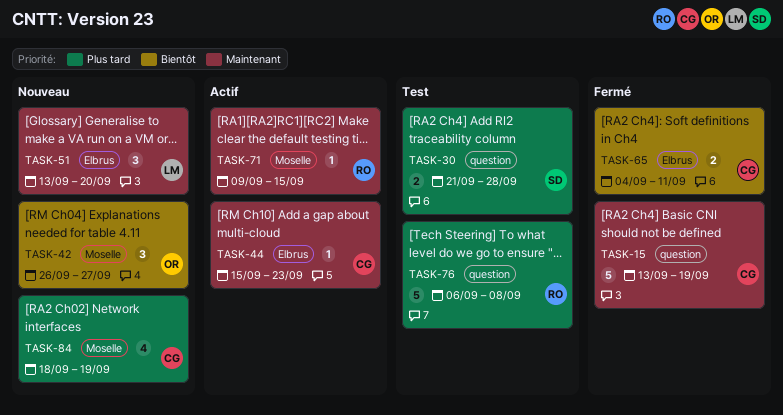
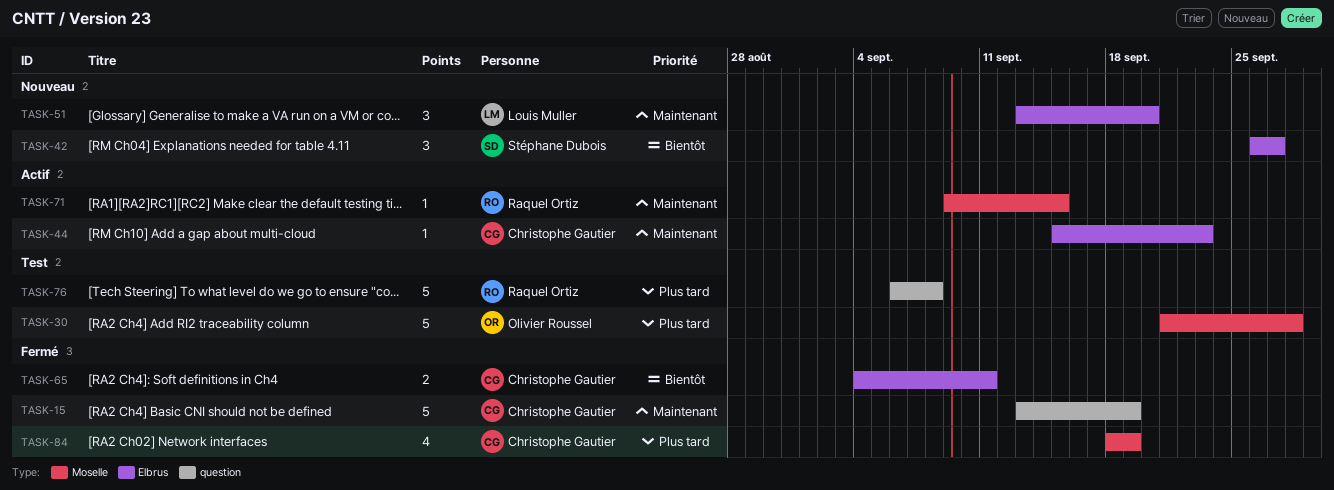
TASK-30, owner: Stéphane Dubois -> Olivier Roussel
TASK-30, label: question -> Moselle
TASK-30, estimate: 2 -> 5
TASK-42, owner: Olivier Roussel -> Stéphane Dubois
TASK-42, label: Moselle -> Elbrus
TASK-84, status: Nouveau -> Fermé

